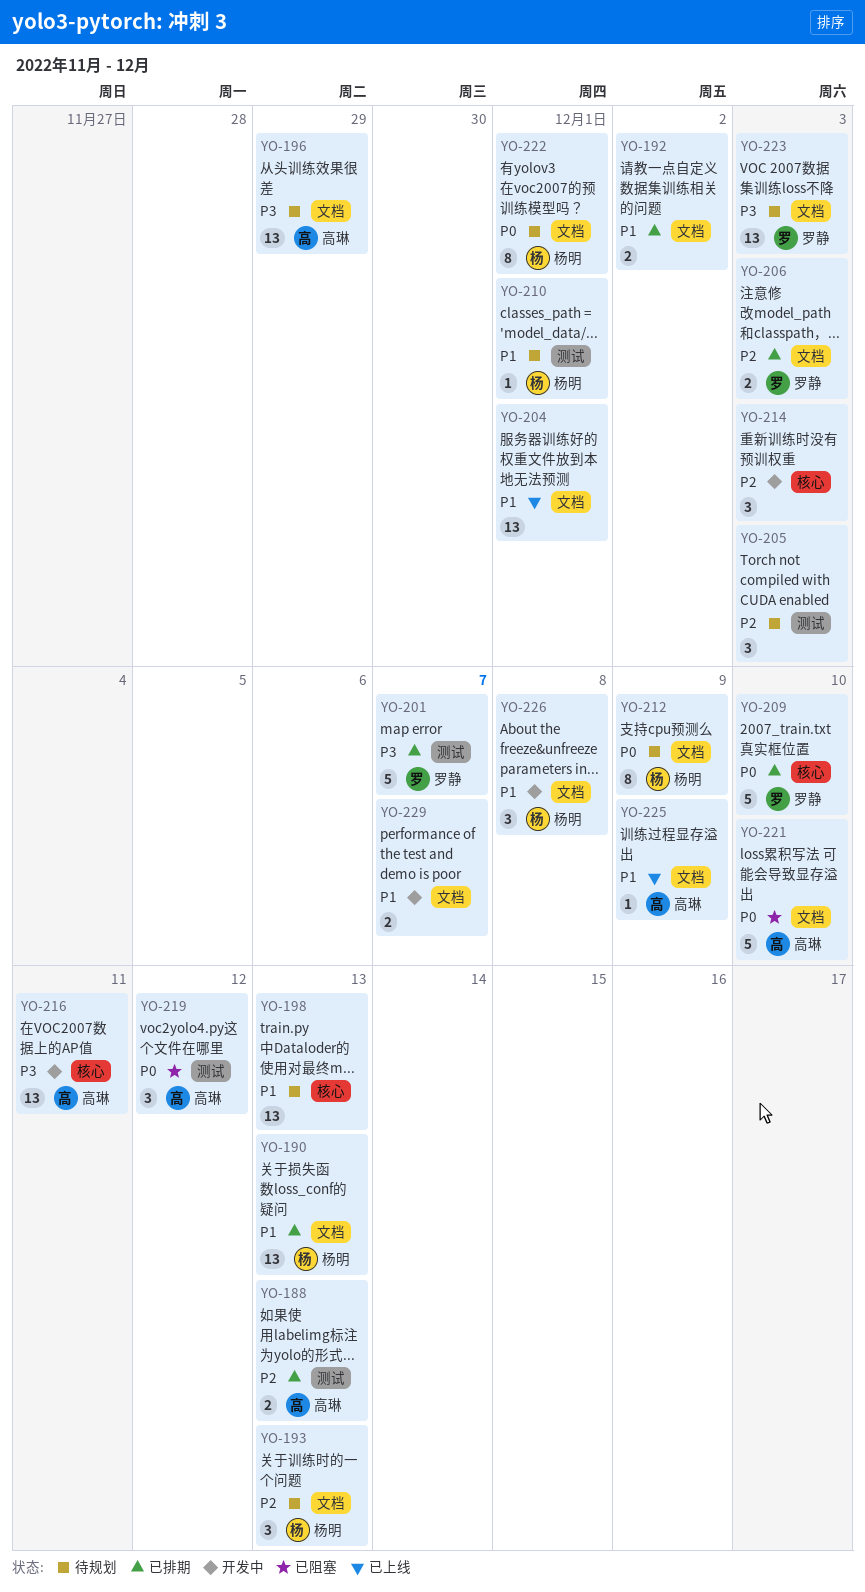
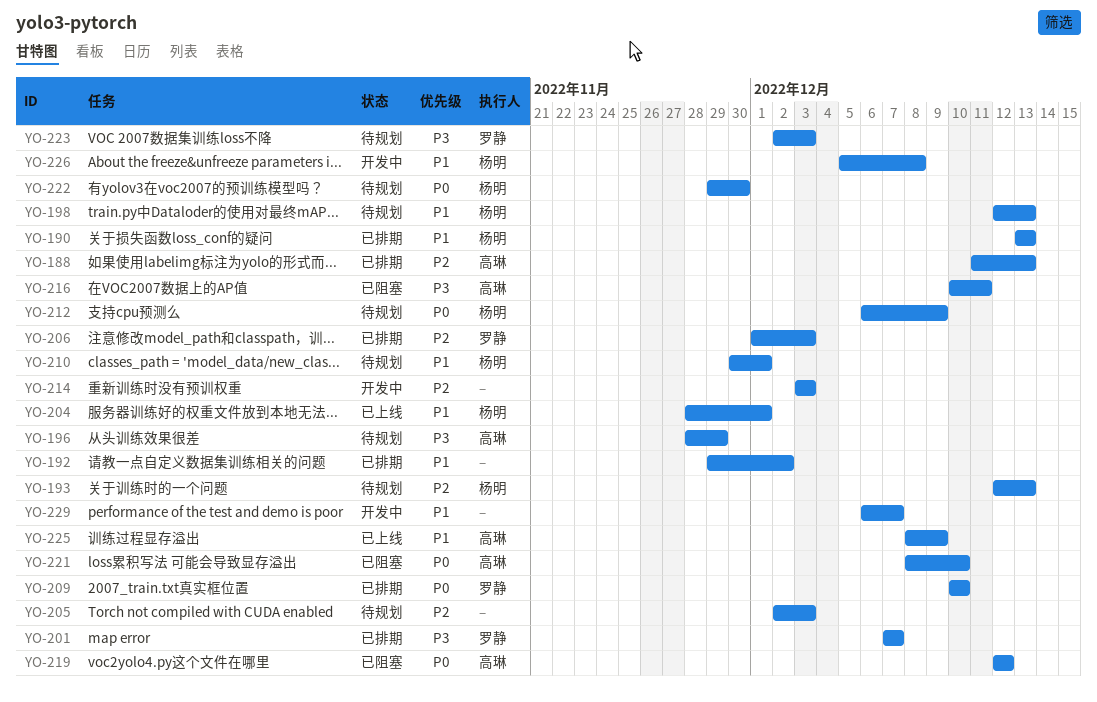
YO-198, owner: none -> 杨明
YO-204, owner: none -> 杨明
YO-216, status: 开发中 -> 已阻塞
YO-222, due: Dec 1 -> Nov 30

